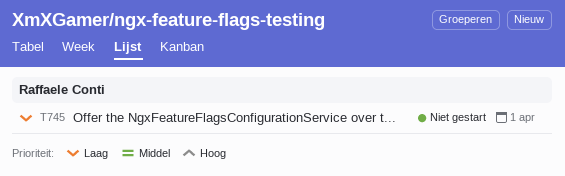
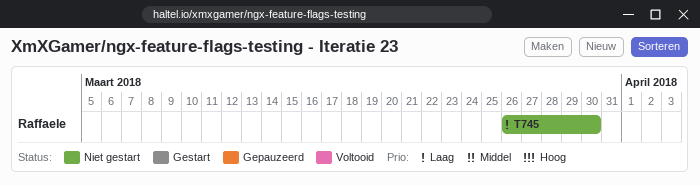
T745, due: Apr 1 -> Mar 30

